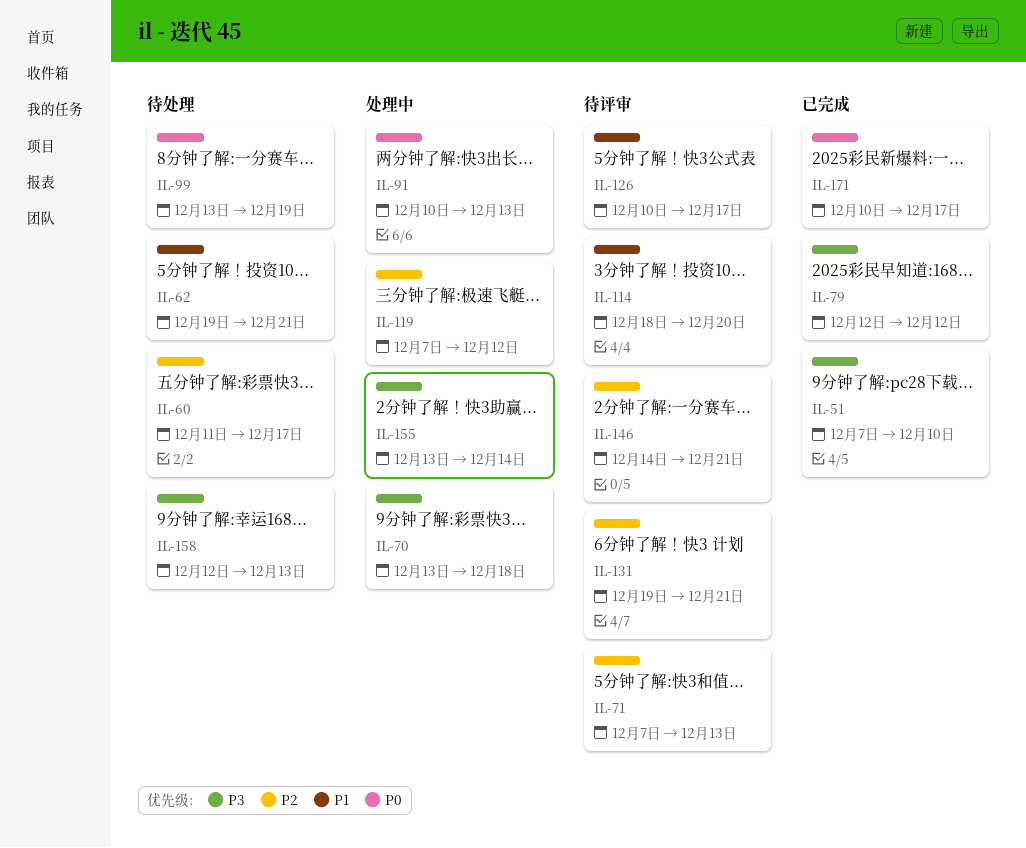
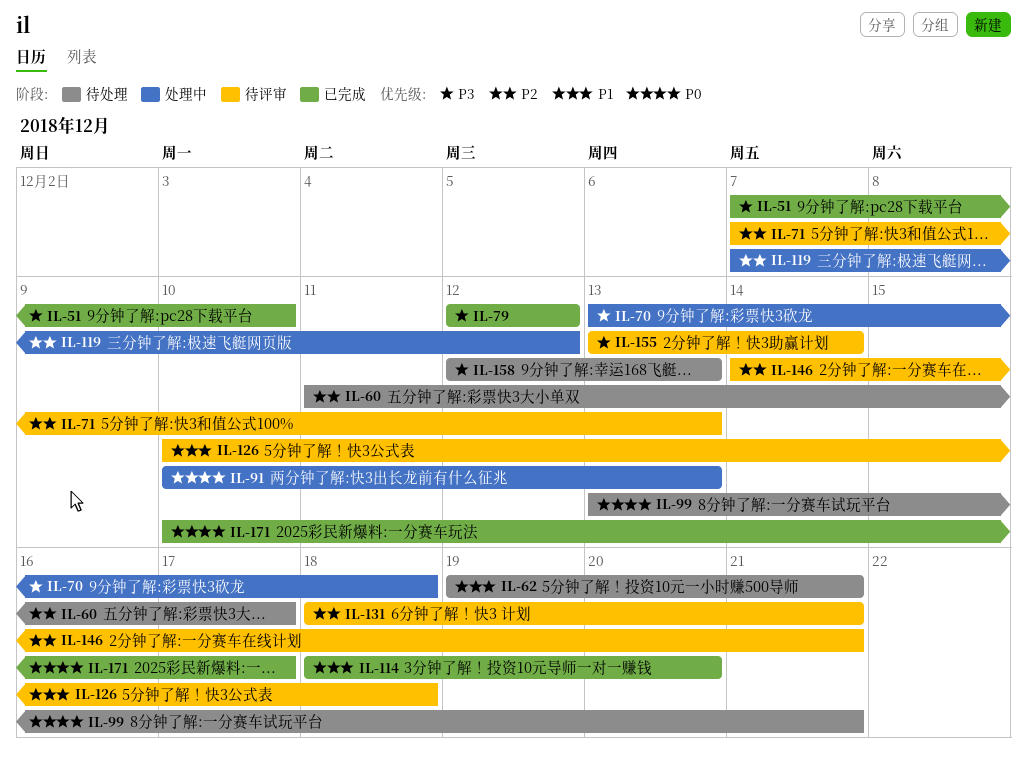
IL-99, due: Dec 19 -> Dec 21
IL-114, status: 待评审 -> 已完成
IL-126, due: Dec 17 -> Dec 18
IL-131, start: Dec 19 -> Dec 18
IL-155, status: 处理中 -> 待评审

